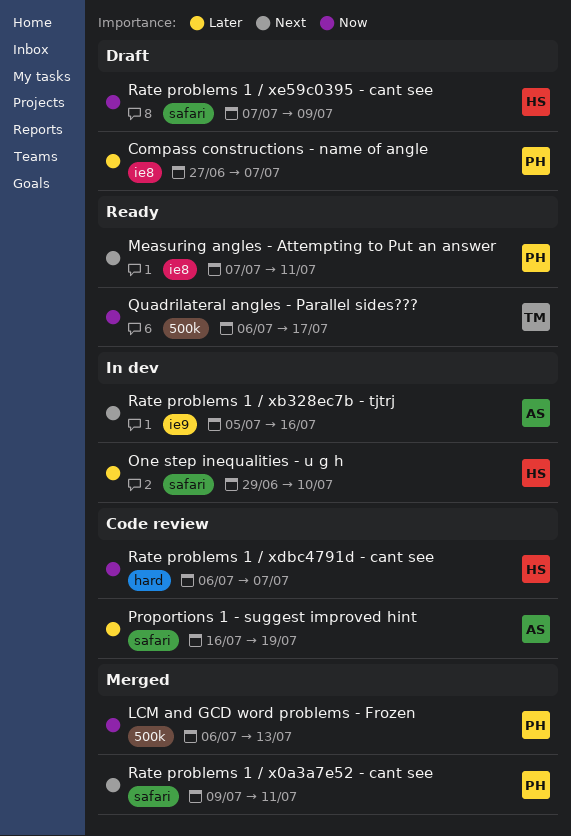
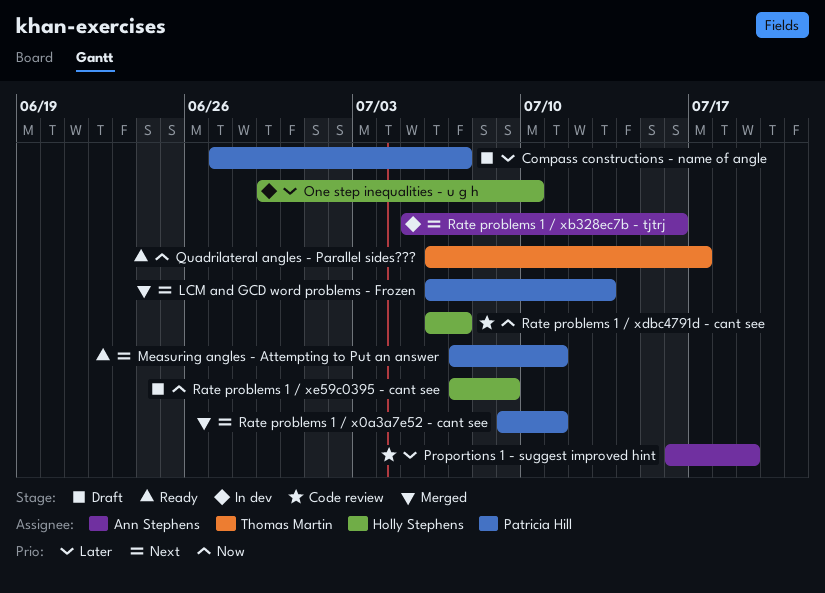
LCM and GCD word problems - Frozen, priority: Now -> Next

